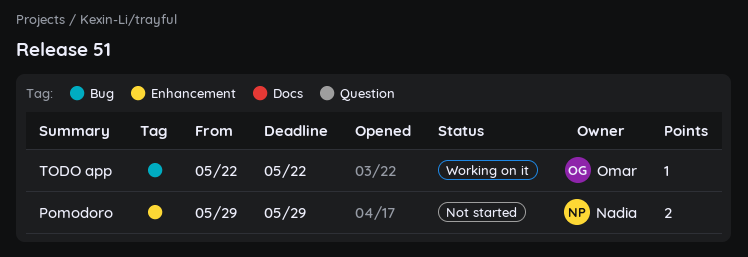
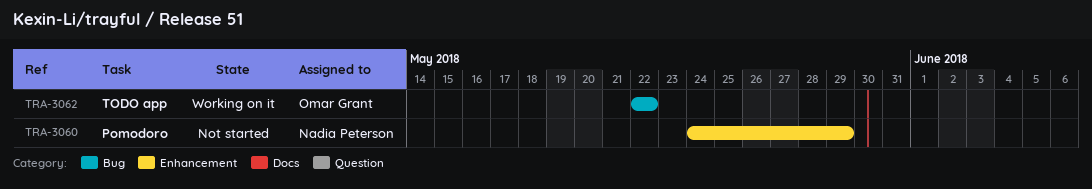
Pomodoro, start: May 29 -> May 24

